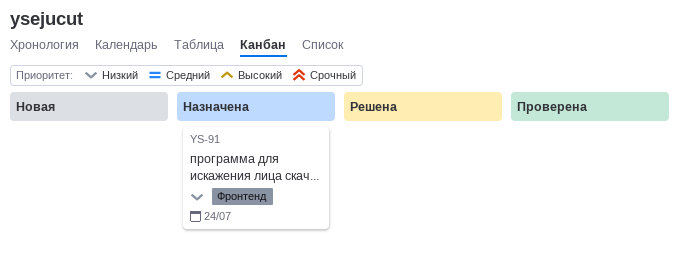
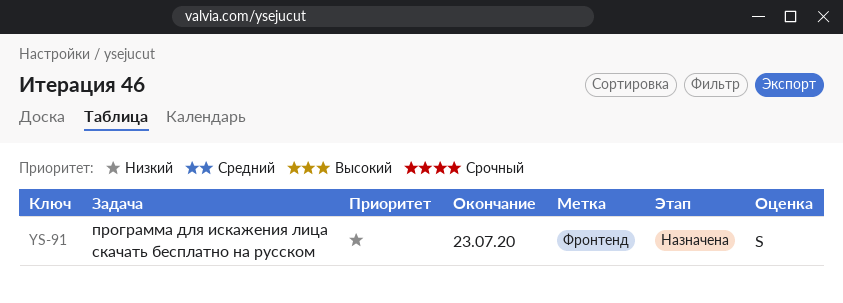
YS-91, due: Jul 24 -> Jul 23

